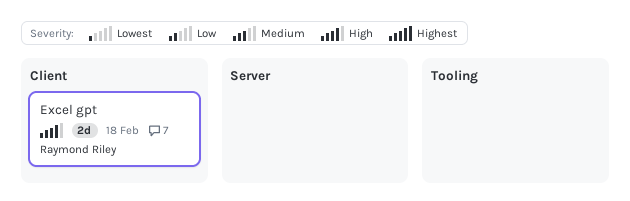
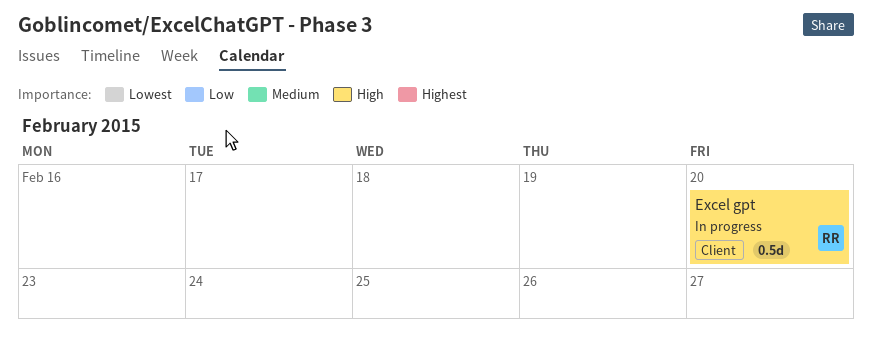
Excel gpt, estimate: 2d -> 0.5d
Excel gpt, due: Feb 18 -> Feb 20

